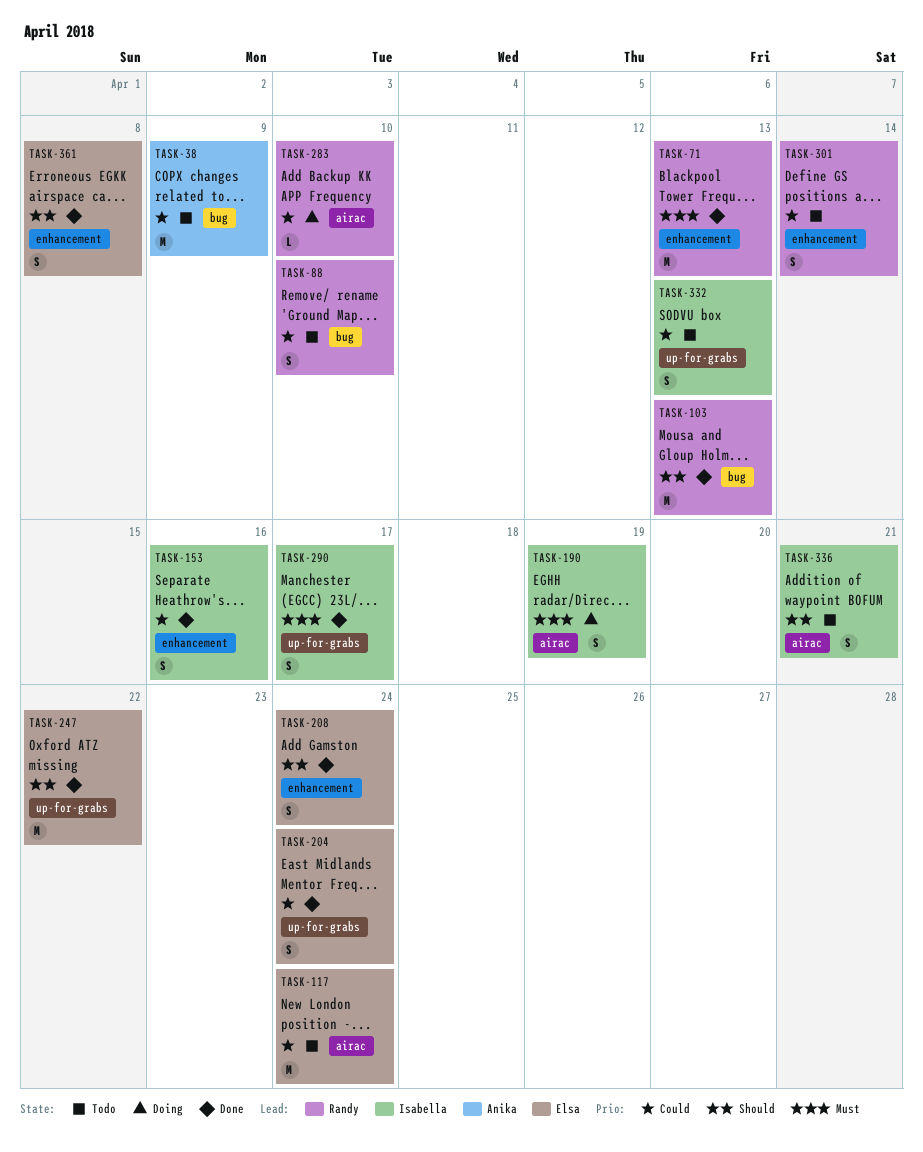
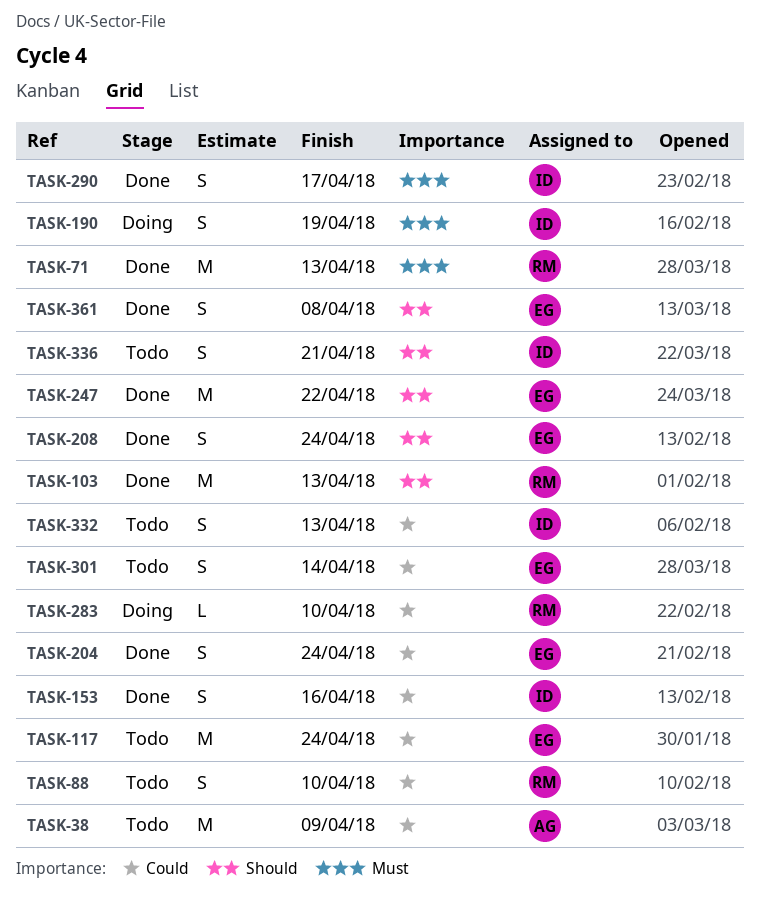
TASK-301, owner: Randy -> Elsa

